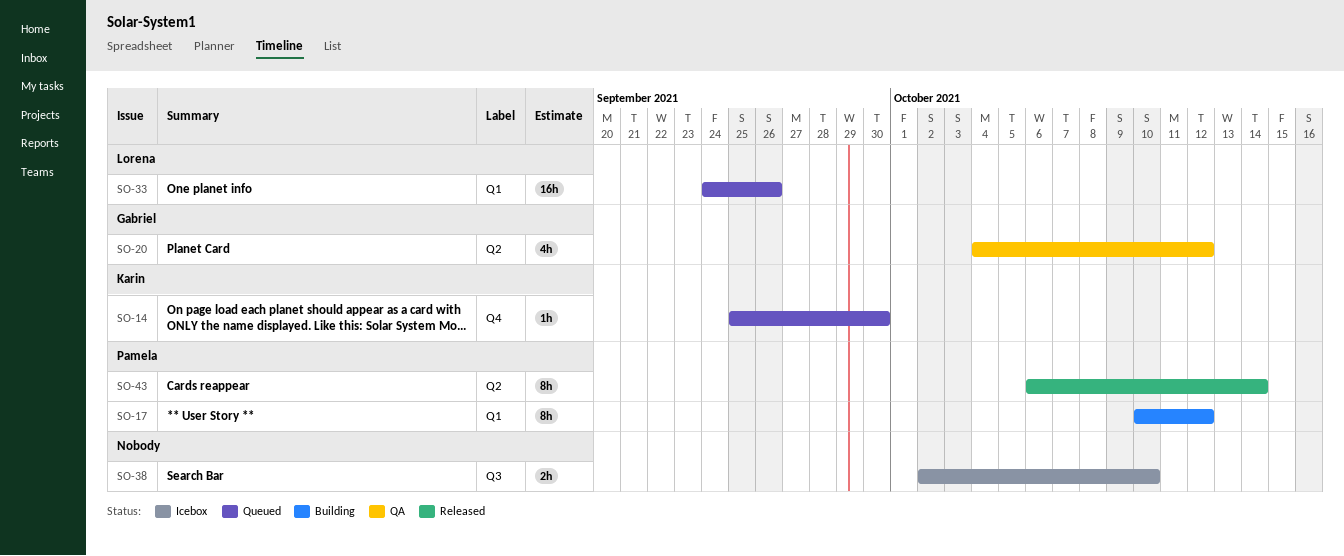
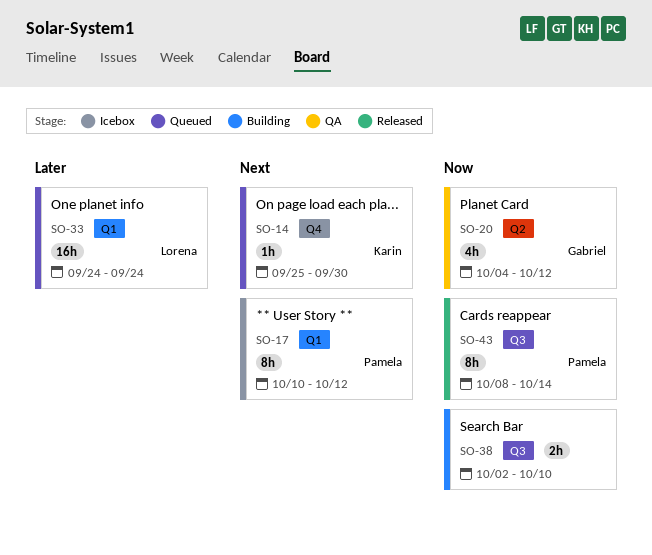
SO-17, status: Building -> Icebox
SO-33, due: Sep 26 -> Sep 24
SO-38, status: Icebox -> Building
SO-43, label: Q2 -> Q3
SO-43, start: Oct 6 -> Oct 8

